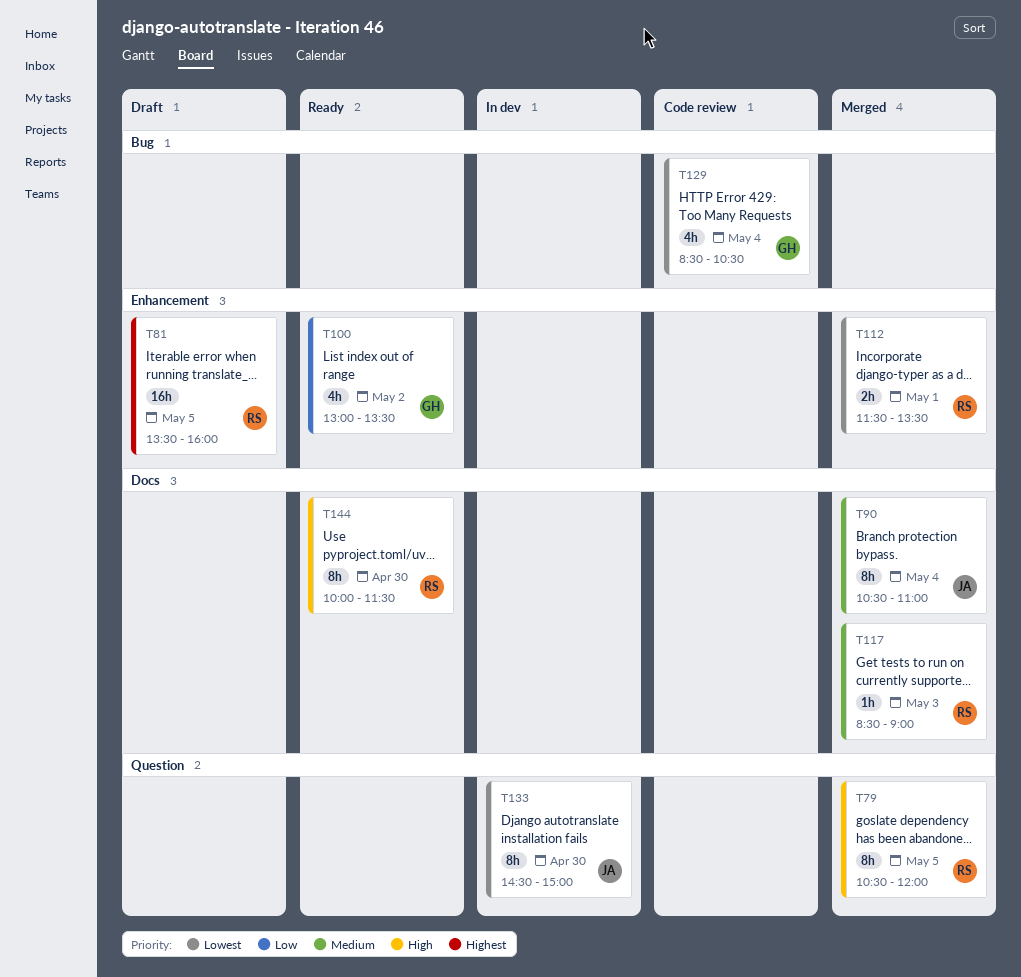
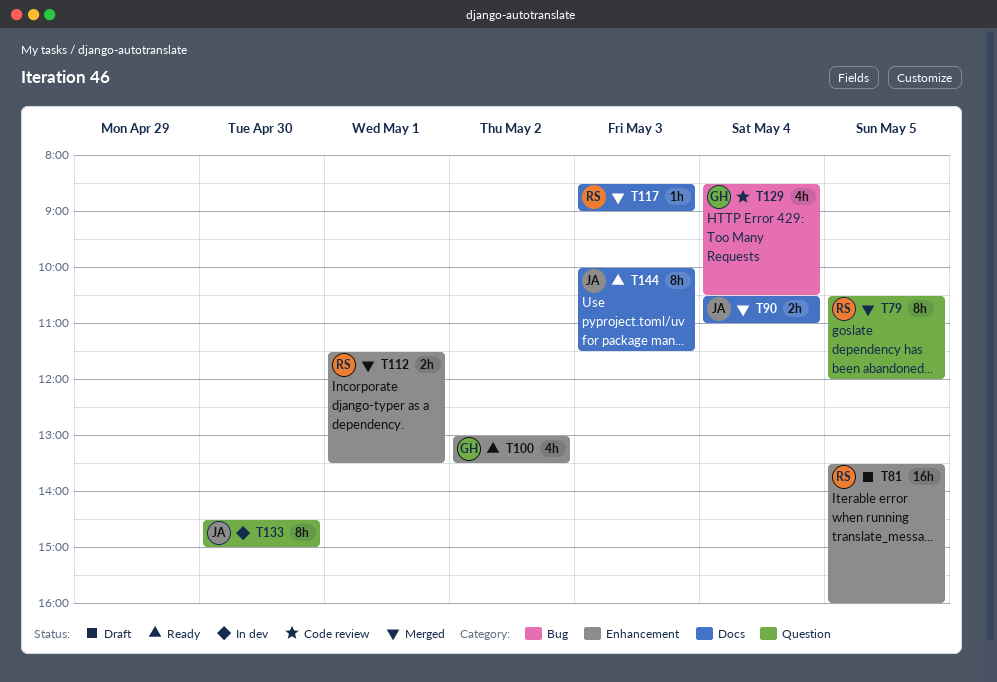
T90, estimate: 8h -> 2h
T144, owner: RS -> JA
T144, day: Apr 30 -> May 3

